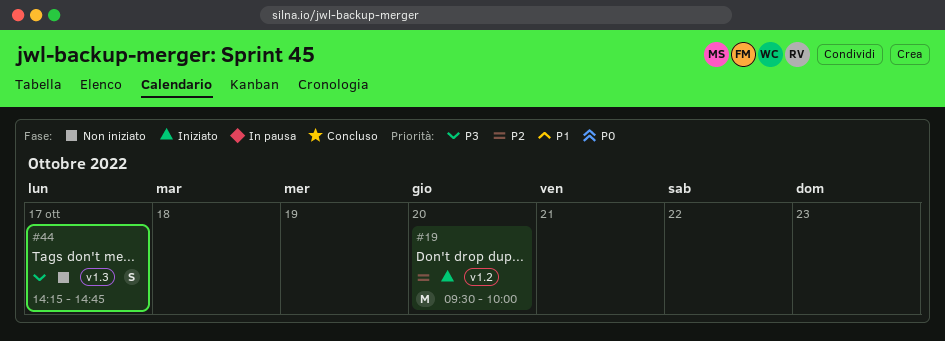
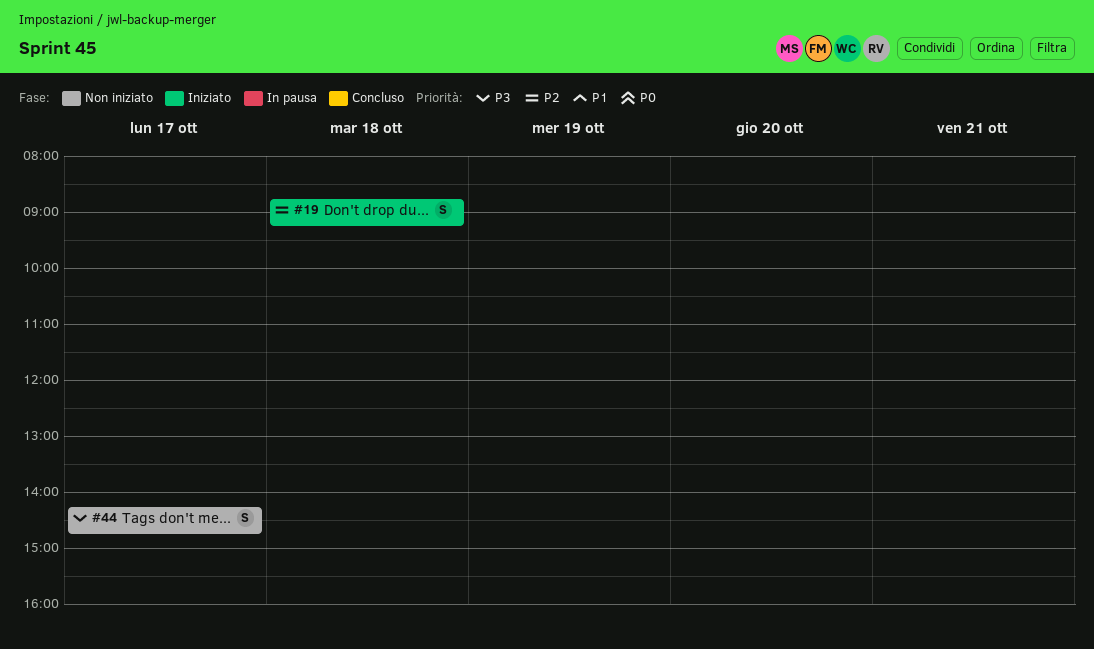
#19, estimate: M -> S
#19, day: Oct 20 -> Oct 18
#19, begins: 09:30 -> 08:45
#19, ends: 10:00 -> 09:15

